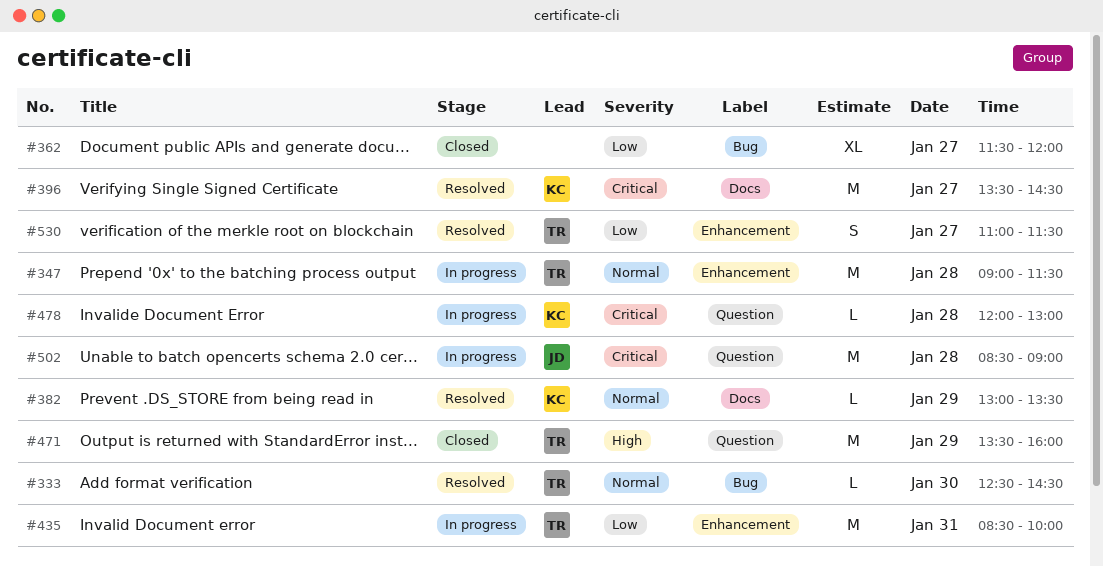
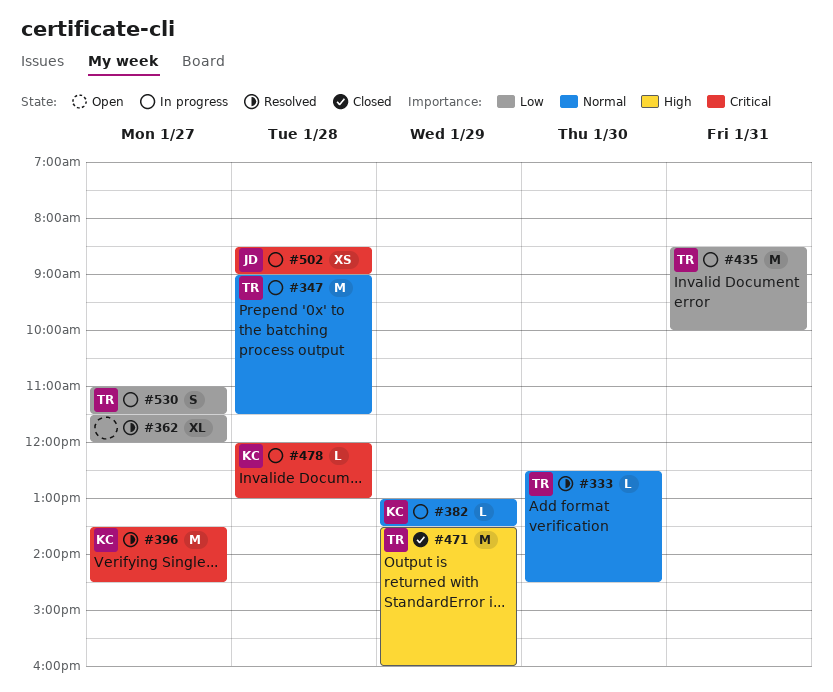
#362, status: Closed -> Resolved
#382, status: Resolved -> In progress
#502, estimate: M -> XS
#530, status: Resolved -> In progress

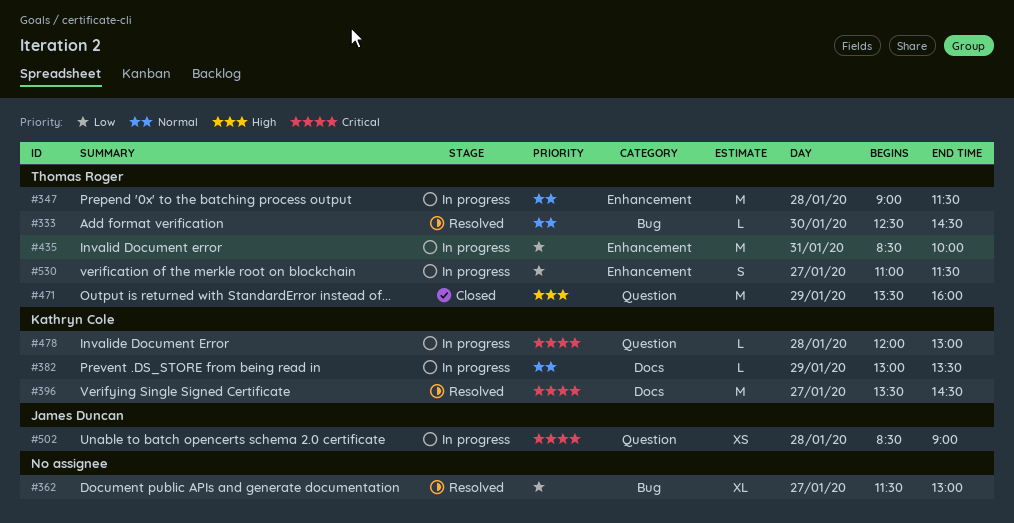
#362, ends: 12:00 -> 13:00

